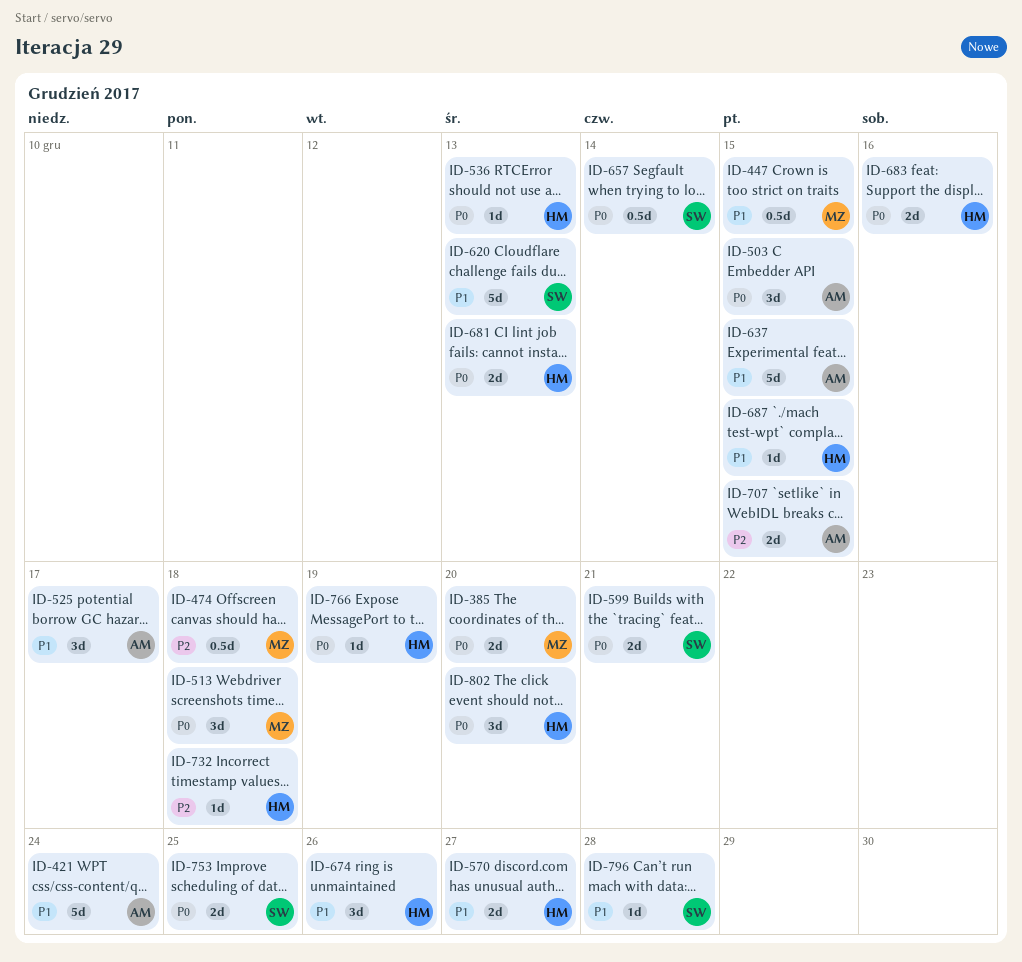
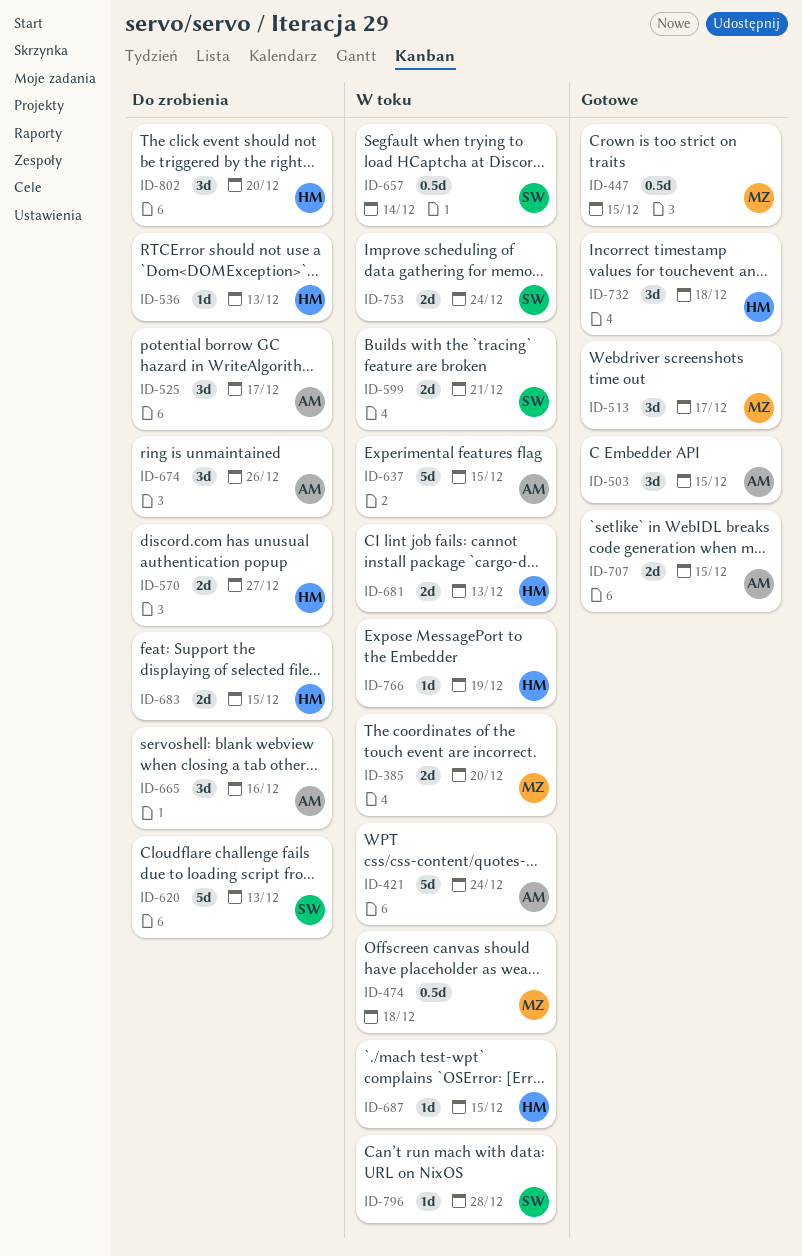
ID-513, due: Dec 18 -> Dec 17
ID-665: none -> present
ID-674, owner: HM -> AM
ID-683, due: Dec 16 -> Dec 15
ID-732, estimate: 1d -> 3d
ID-753, due: Dec 25 -> Dec 24

